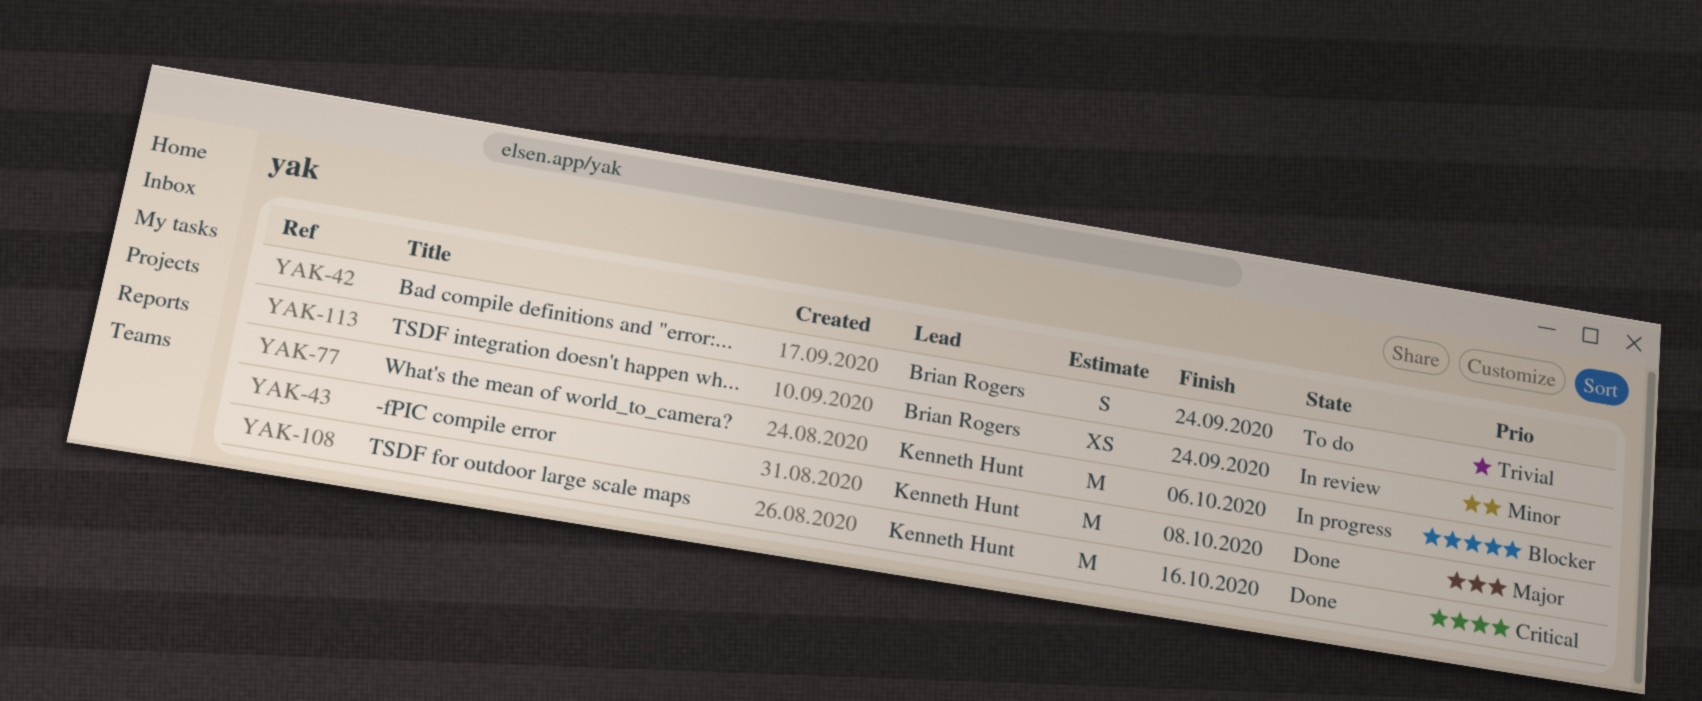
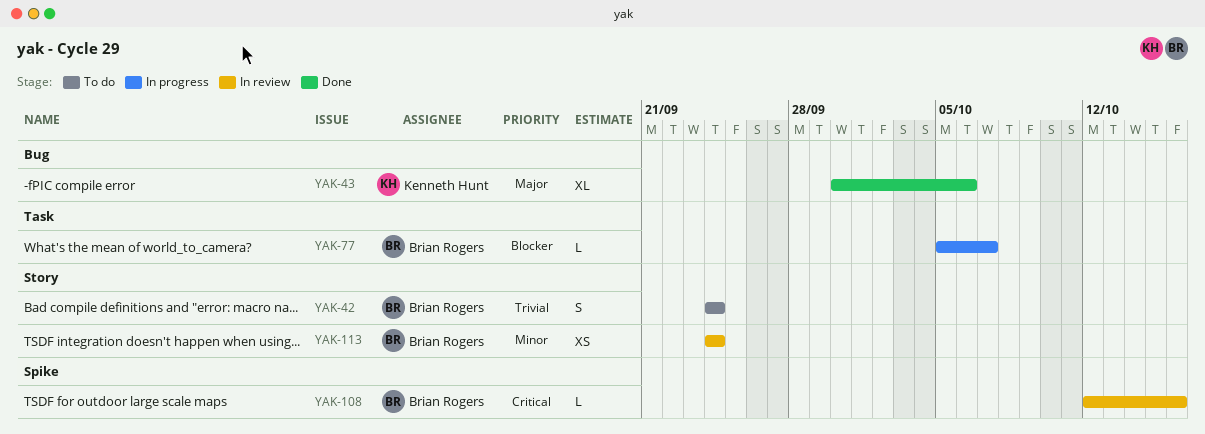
YAK-43, estimate: M -> XL
YAK-43, due: Oct 8 -> Oct 6
YAK-77, owner: Kenneth Hunt -> Brian Rogers
YAK-77, estimate: M -> L
YAK-77, due: Oct 6 -> Oct 7
YAK-108, status: Done -> In review
YAK-108, owner: Kenneth Hunt -> Brian Rogers
YAK-108, estimate: M -> L

